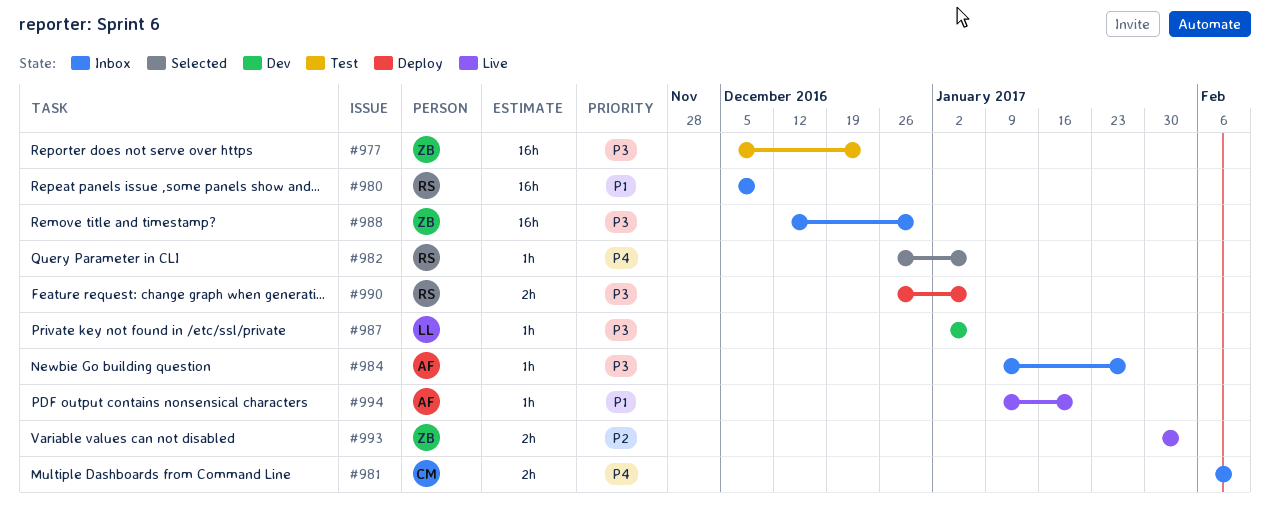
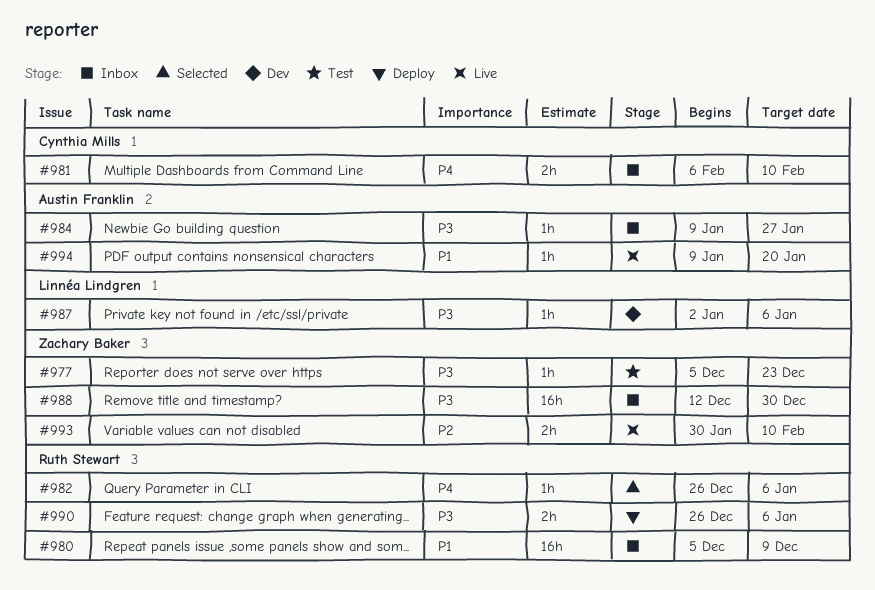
#977, estimate: 16h -> 1h
#993, due: Feb 3 -> Feb 10

